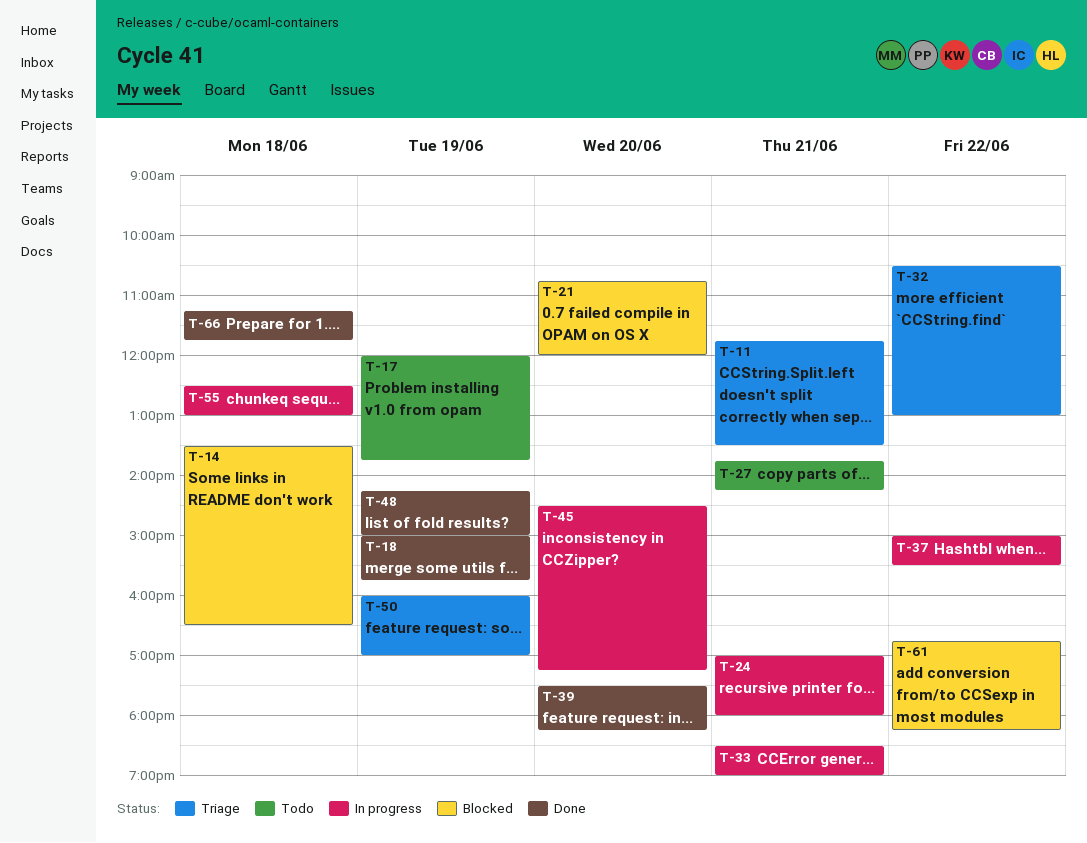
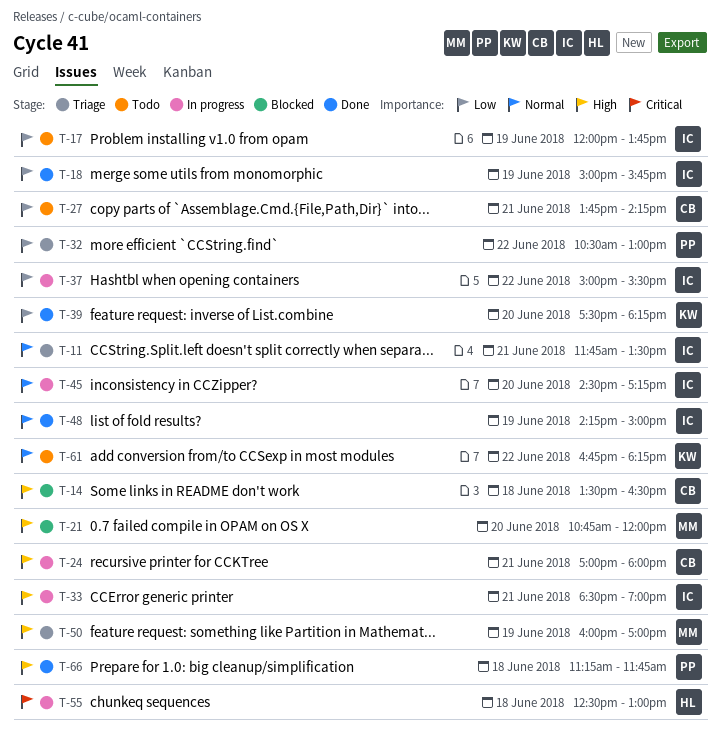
T-61, status: Blocked -> Todo

